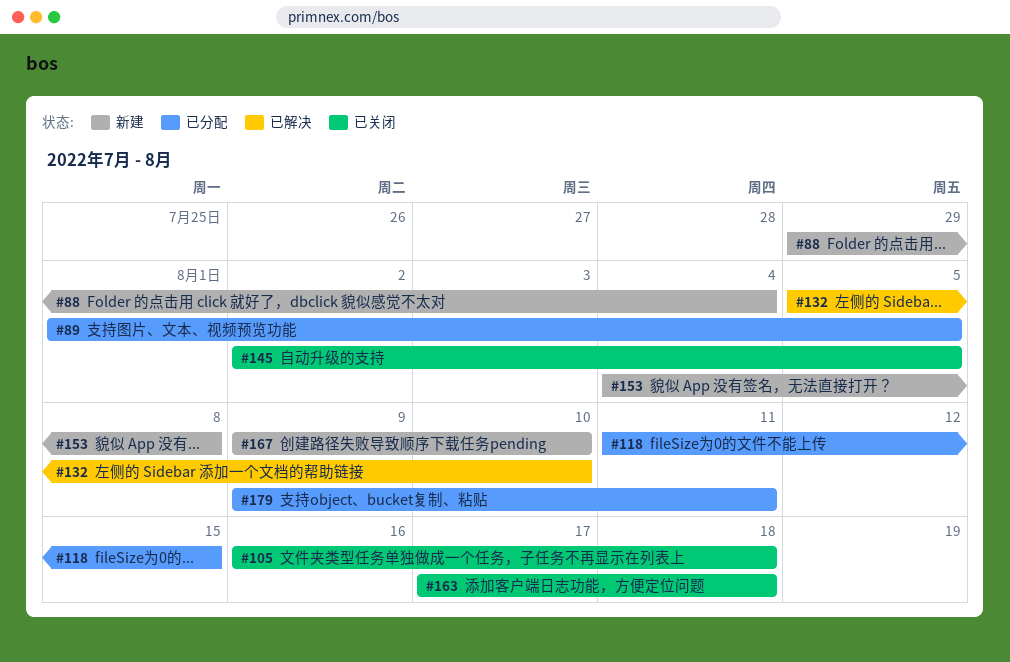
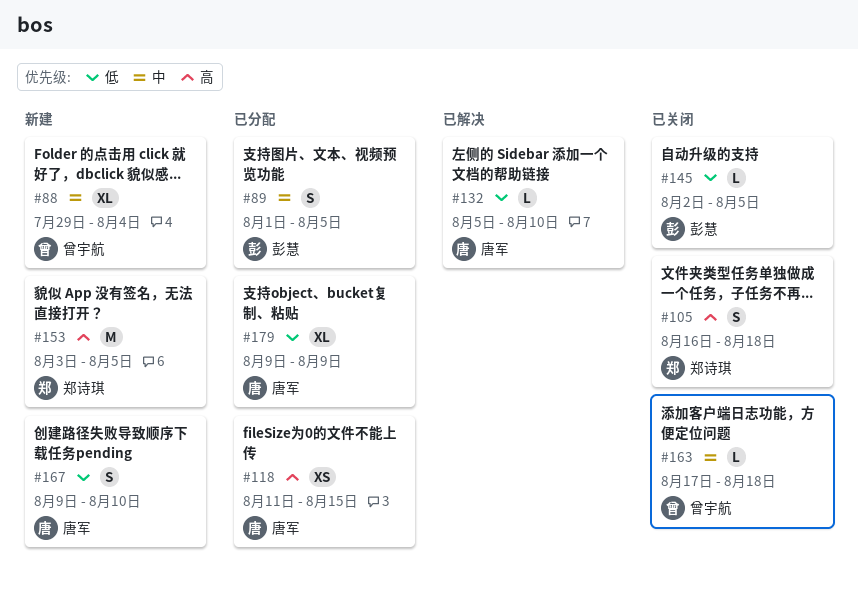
#153, start: Aug 4 -> Aug 3
#153, due: Aug 8 -> Aug 5
#179, due: Aug 11 -> Aug 9

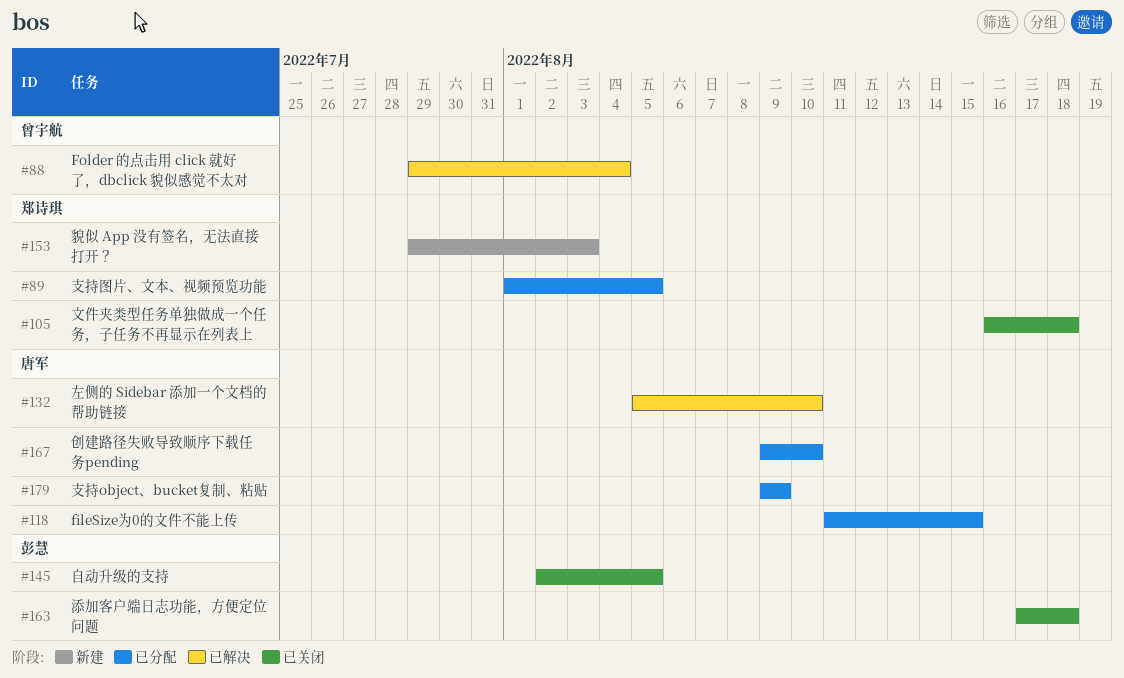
#88, status: 新建 -> 已解决
#89, owner: 彭慧 -> 郑诗琪
#153, start: Aug 3 -> Jul 29
#153, due: Aug 5 -> Aug 3
#163, owner: 曾宇航 -> 彭慧
#167, status: 新建 -> 已分配

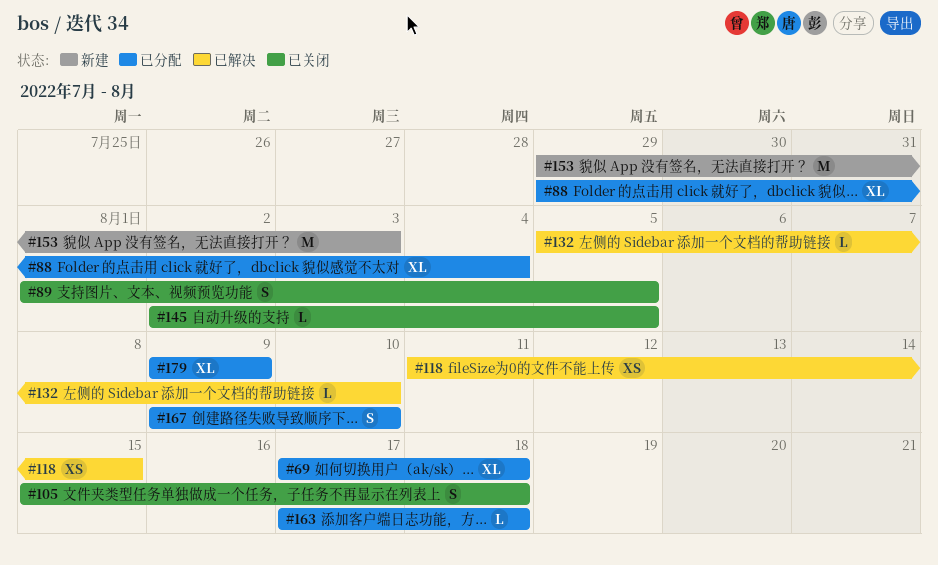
#69: none -> present
#88, status: 已解决 -> 已分配
#89, status: 已分配 -> 已关闭
#105, start: Aug 16 -> Aug 15
#118, status: 已分配 -> 已解决
#163, status: 已关闭 -> 已分配

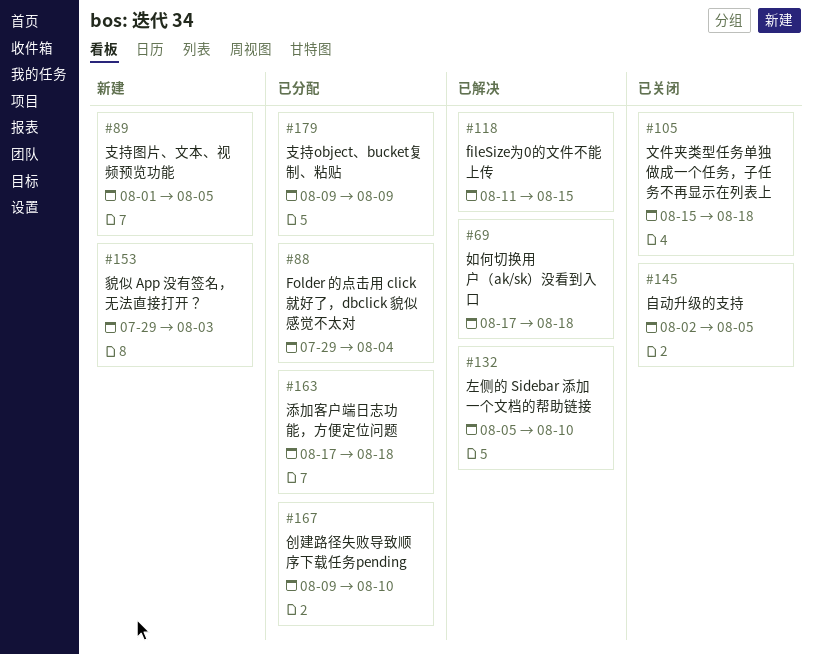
#69, status: 已分配 -> 已解决
#89, status: 已关闭 -> 新建

